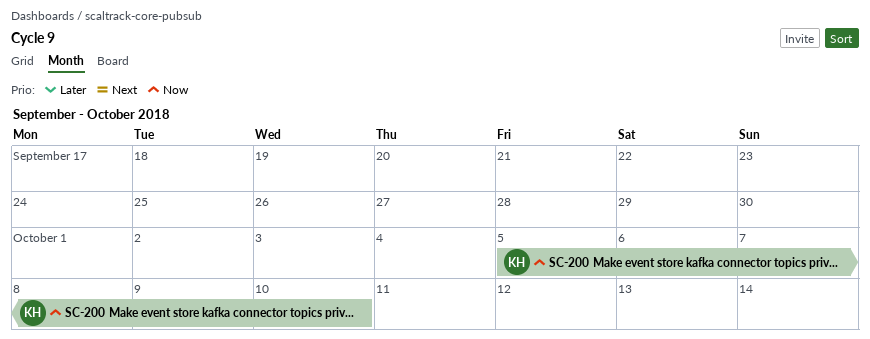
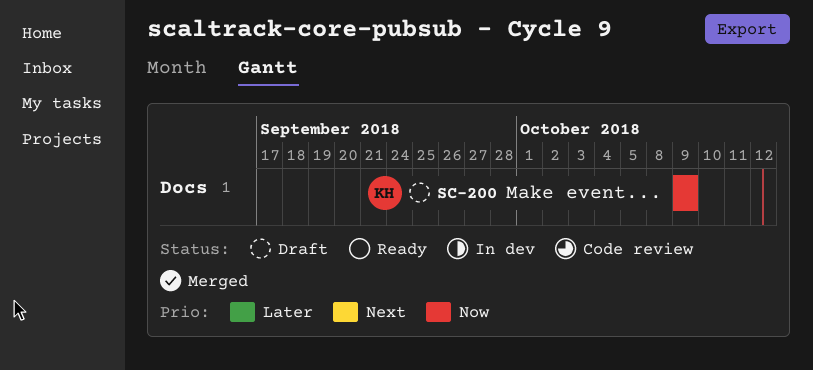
SC-200, start: Oct 5 -> Oct 9
SC-200, due: Oct 10 -> Oct 9

